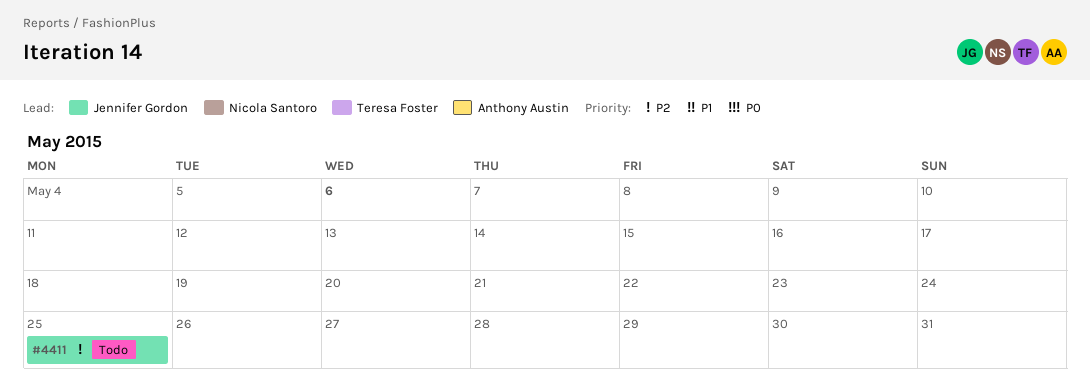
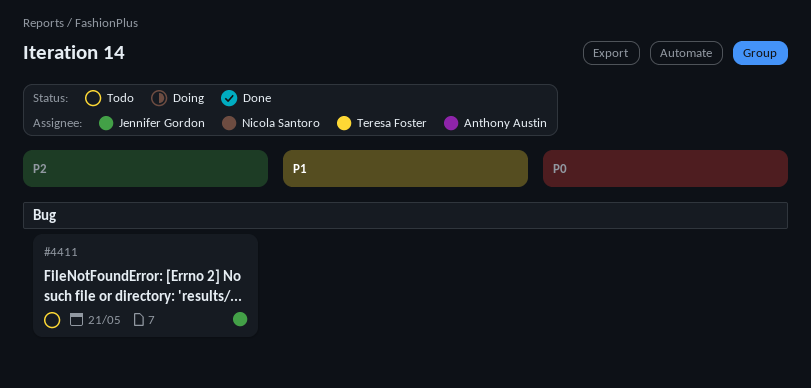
#4411, due: May 25 -> May 21

